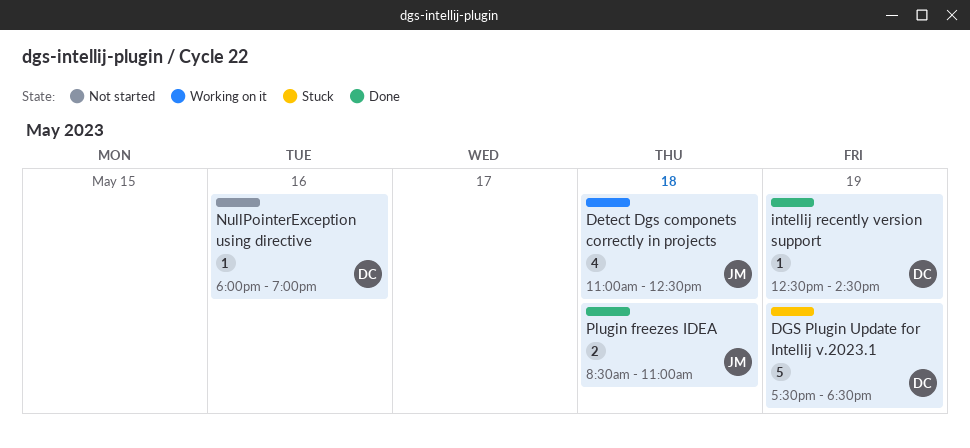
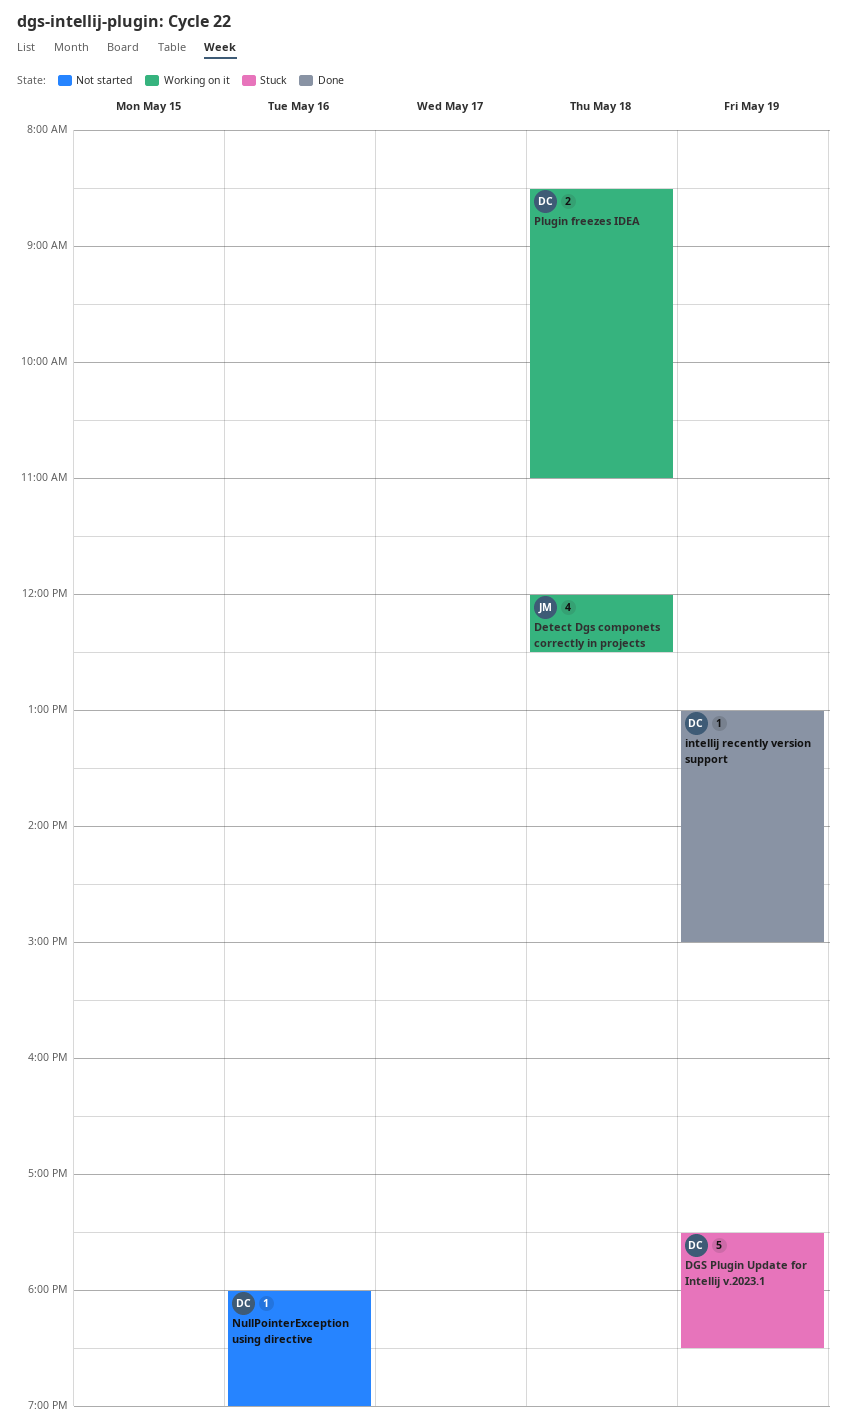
Detect Dgs componets correctly in projects, begins: 11:00 -> 12:00
intellij recently version support, begins: 12:30 -> 13:00
intellij recently version support, ends: 14:30 -> 15:00
Plugin freezes IDEA, status: Done -> Working on it
Plugin freezes IDEA, owner: JM -> DC

